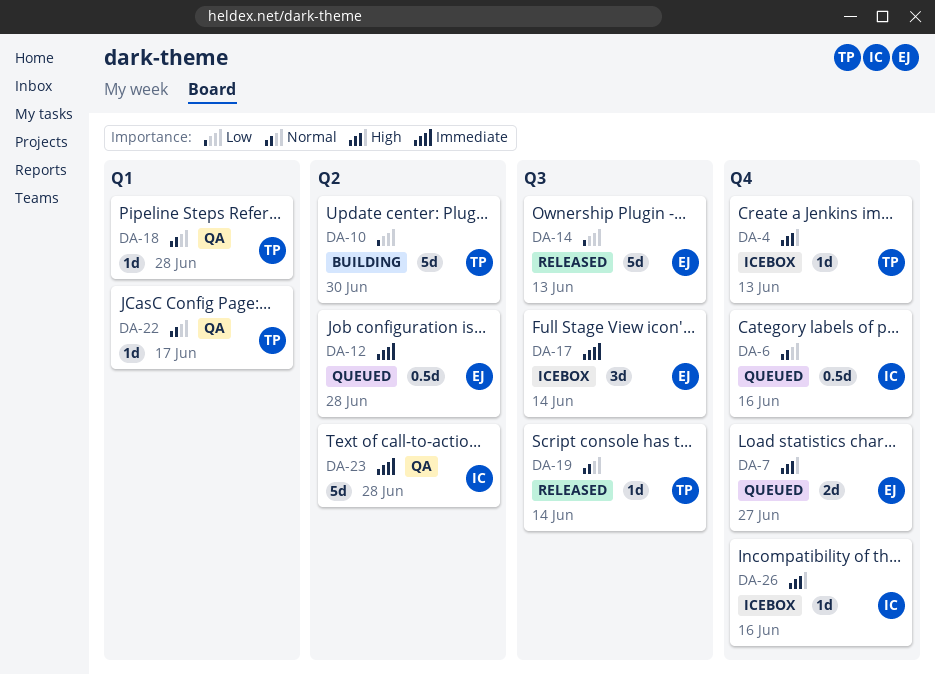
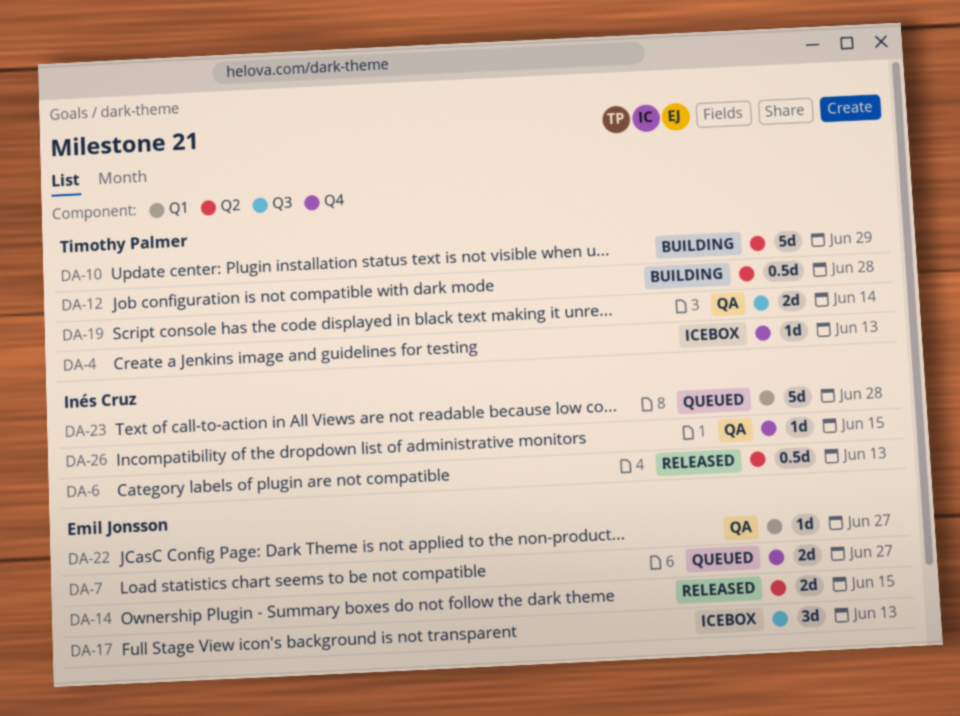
DA-6, status: Queued -> Released
DA-6, label: Q4 -> Q2
DA-6, due: Jun 16 -> Jun 13
DA-10, due: Jun 30 -> Jun 29
DA-12, status: Queued -> Building
DA-12, owner: Emil Jonsson -> Timothy Palmer
DA-14, label: Q3 -> Q2
DA-14, estimate: 5d -> 2d
DA-14, due: Jun 13 -> Jun 15
DA-17, due: Jun 14 -> Jun 13
DA-18: present -> none
DA-19, status: Released -> QA
DA-19, estimate: 1d -> 2d
DA-22, owner: Timothy Palmer -> Emil Jonsson
DA-22, due: Jun 17 -> Jun 27
DA-23, status: QA -> Queued
DA-23, label: Q2 -> Q1
DA-26, status: Icebox -> QA
DA-26, due: Jun 16 -> Jun 15

